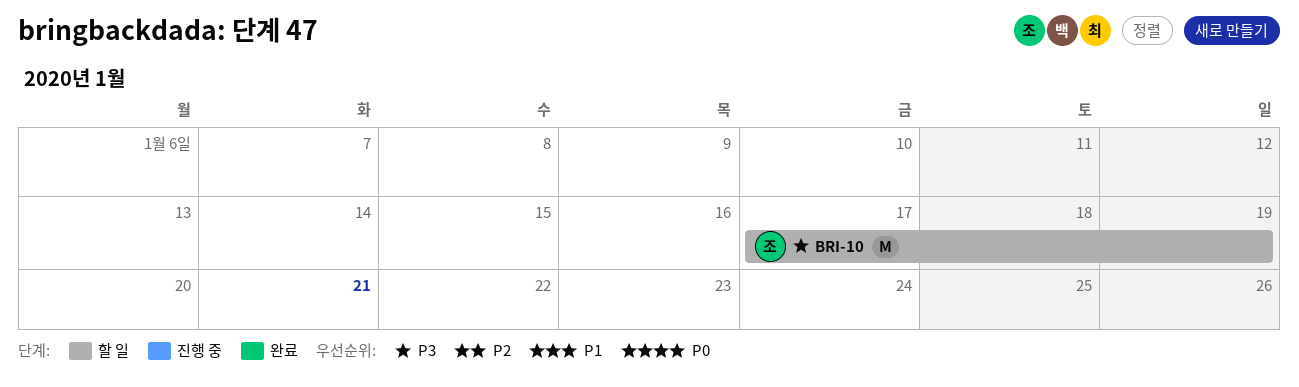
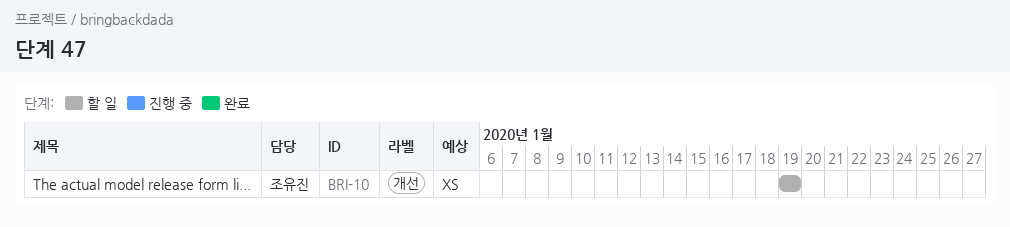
BRI-10, estimate: M -> XS
BRI-10, start: Jan 17 -> Jan 19

